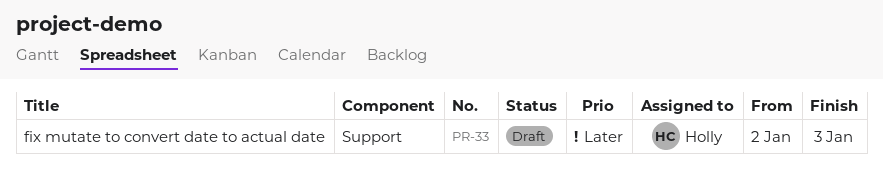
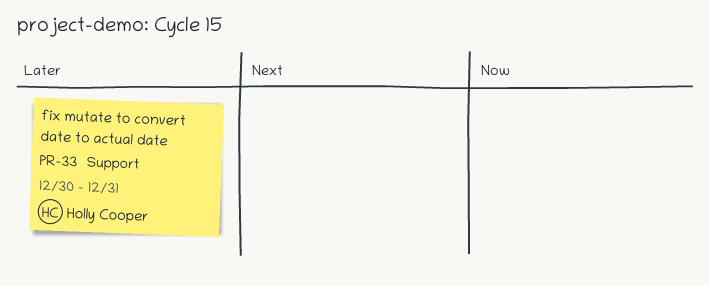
PR-33, start: Jan 2 -> Dec 30
PR-33, due: Jan 3 -> Dec 31

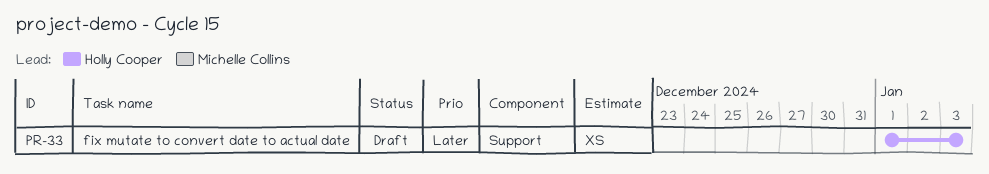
PR-33, start: Dec 30 -> Jan 1
PR-33, due: Dec 31 -> Jan 3

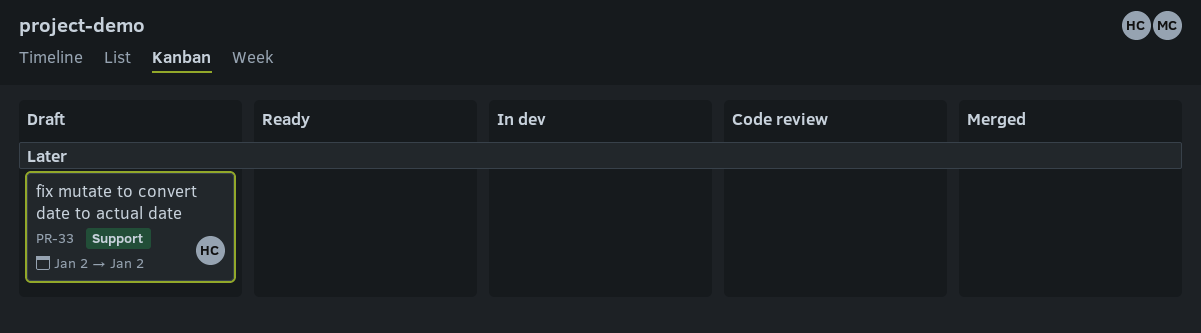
PR-33, start: Jan 1 -> Jan 2
PR-33, due: Jan 3 -> Jan 2

